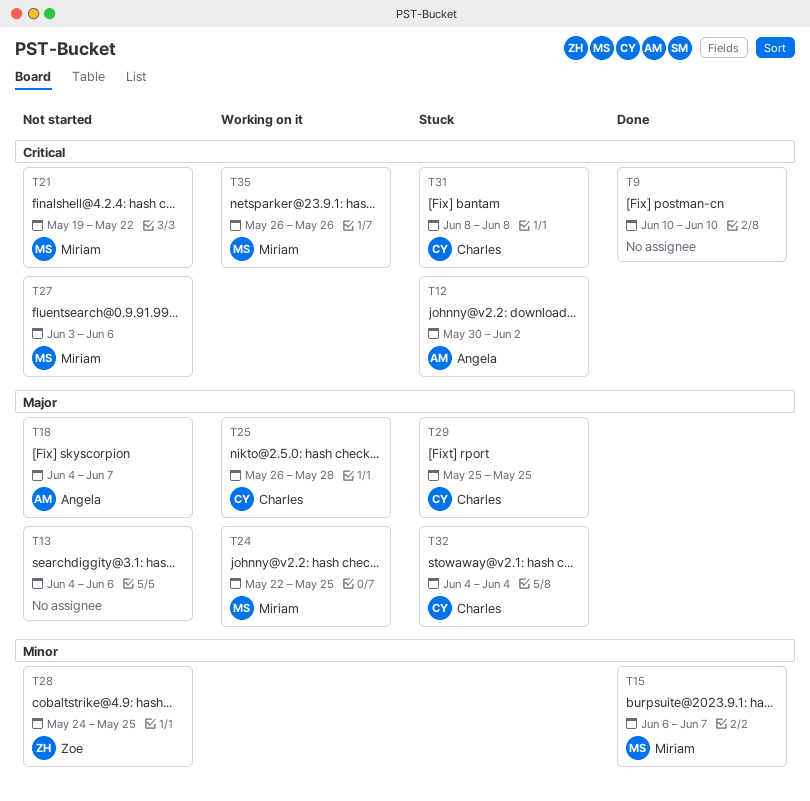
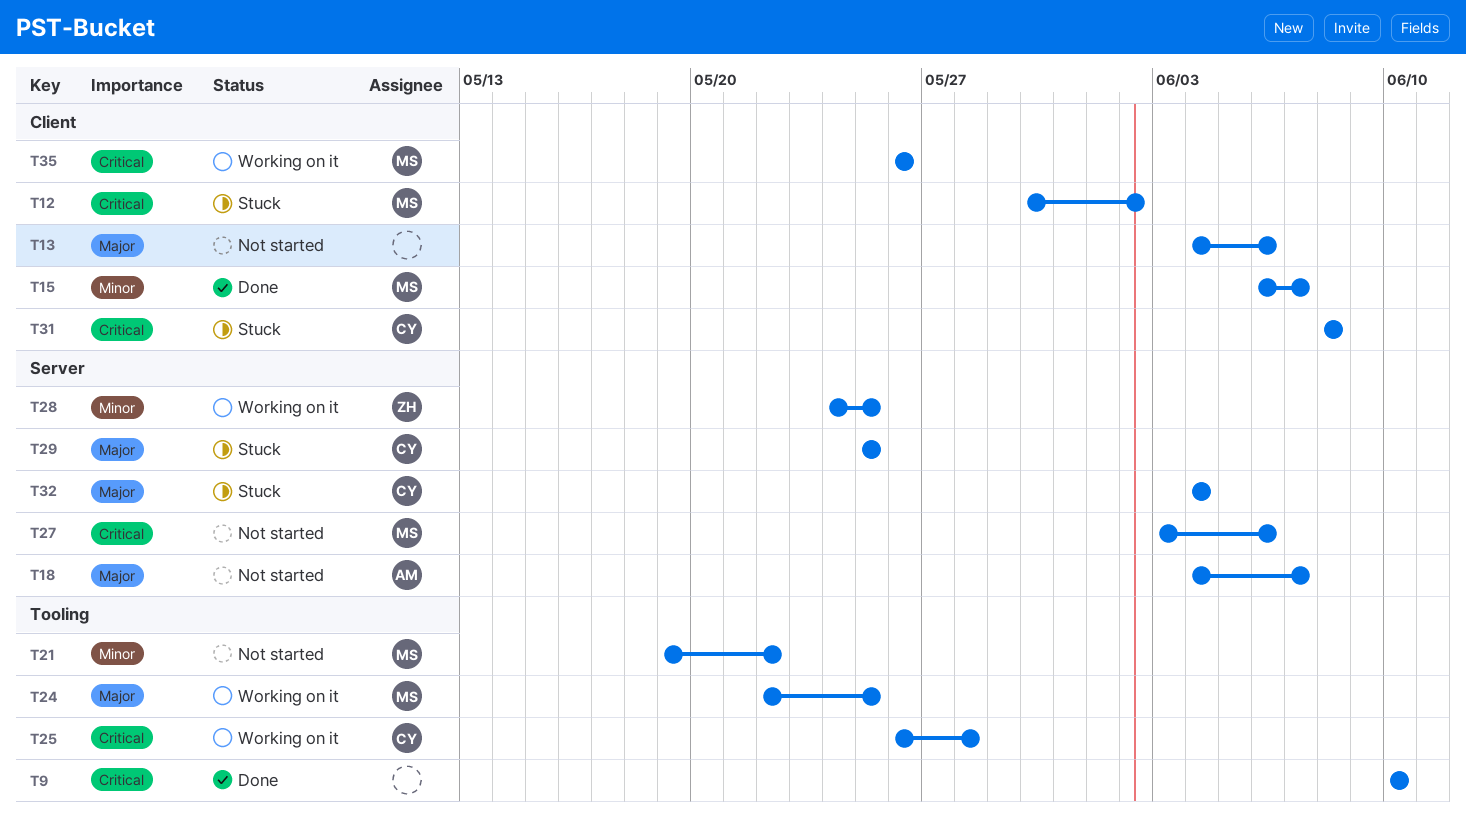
T12, owner: Angela -> Miriam
T21, priority: Critical -> Minor
T25, priority: Major -> Critical
T28, status: Not started -> Working on it

